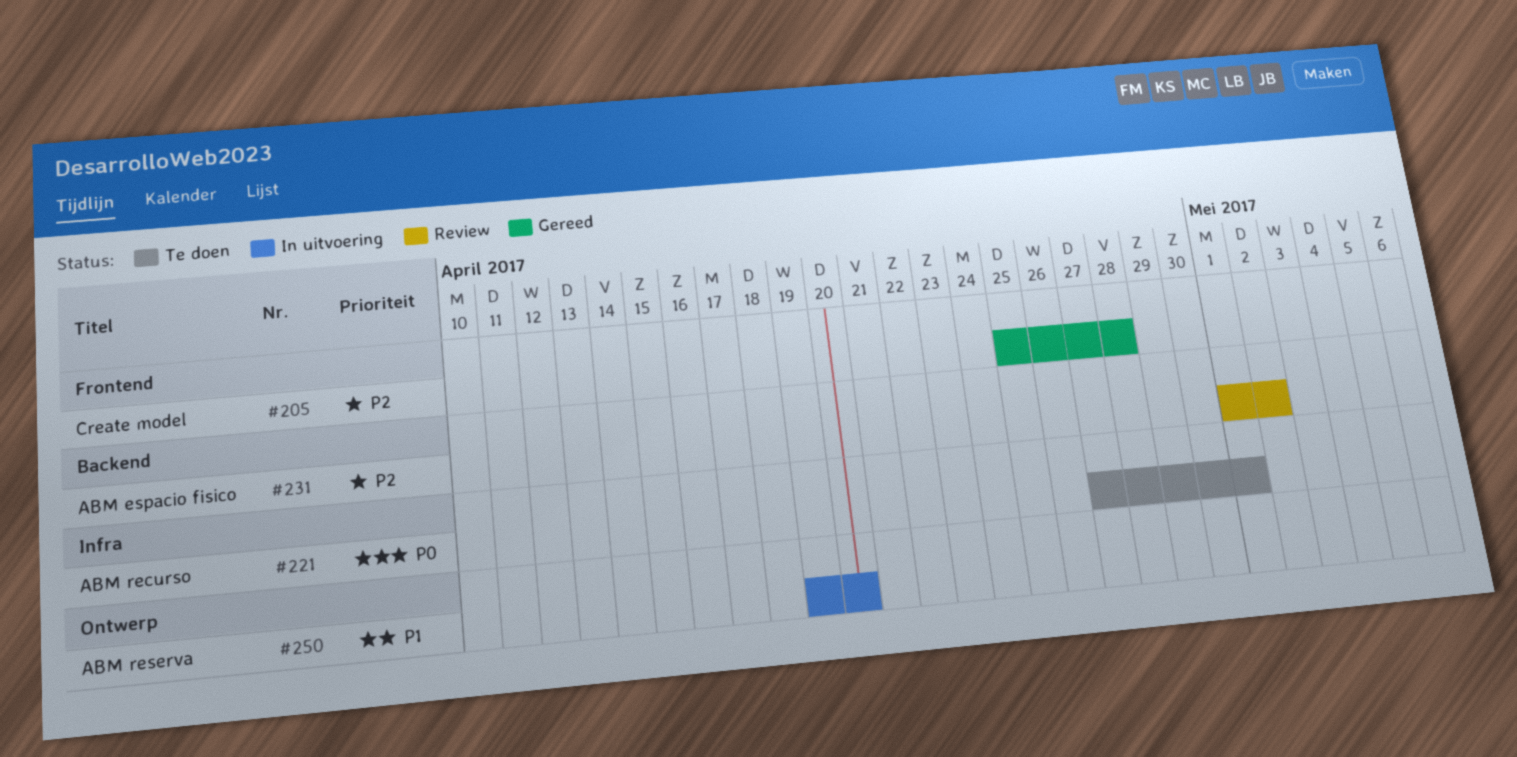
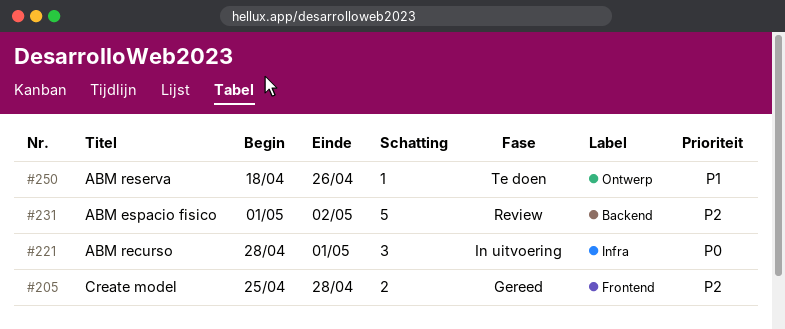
#221, status: Te doen -> In uitvoering
#221, start: Apr 27 -> Apr 28
#250, status: In uitvoering -> Te doen
#250, start: Apr 19 -> Apr 18
#250, due: Apr 20 -> Apr 26

